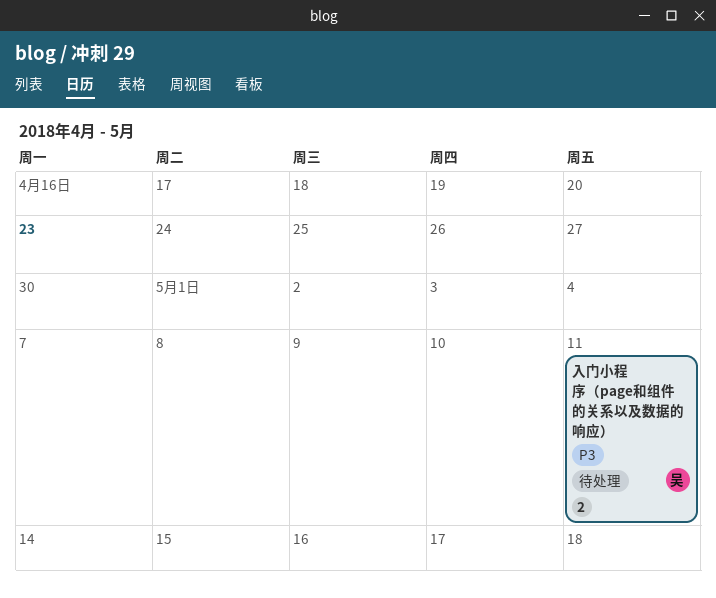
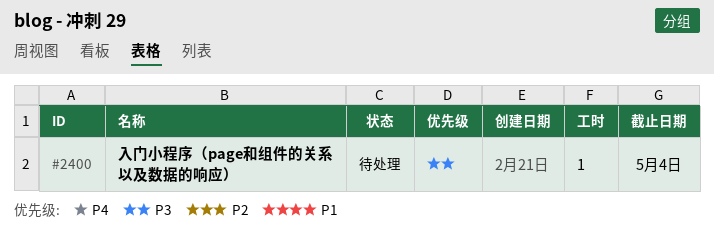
入门小程序（page和组件的关系以及数据的响应）, estimate: 2 -> 1
入门小程序（page和组件的关系以及数据的响应）, due: May 11 -> May 4

